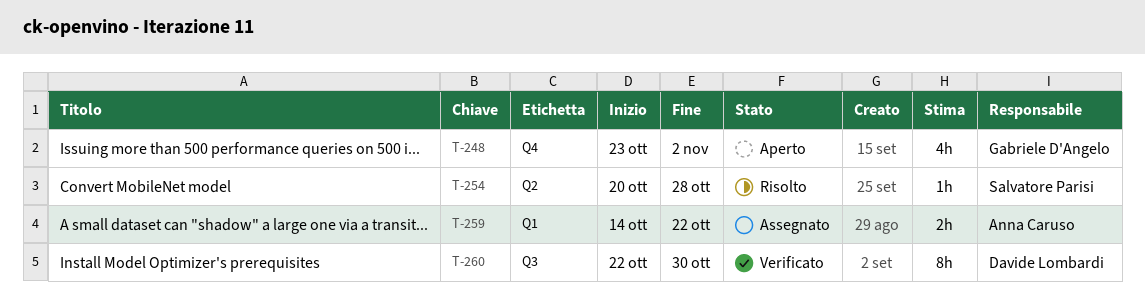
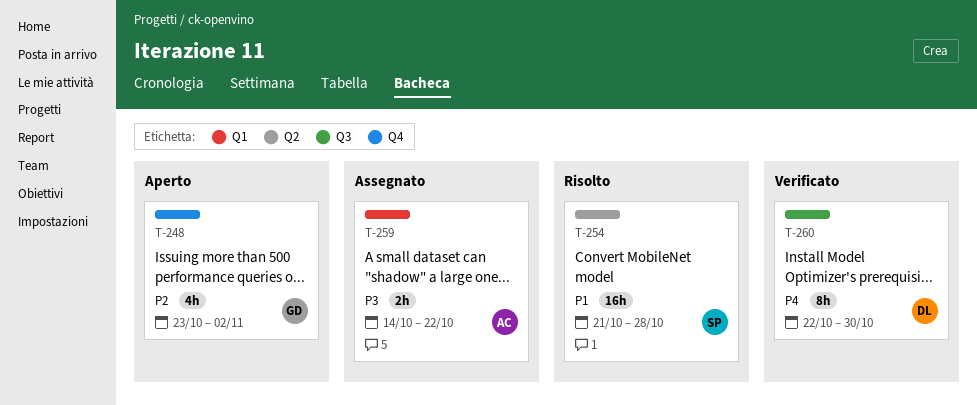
T-254, estimate: 1h -> 16h
T-254, start: Oct 20 -> Oct 21

